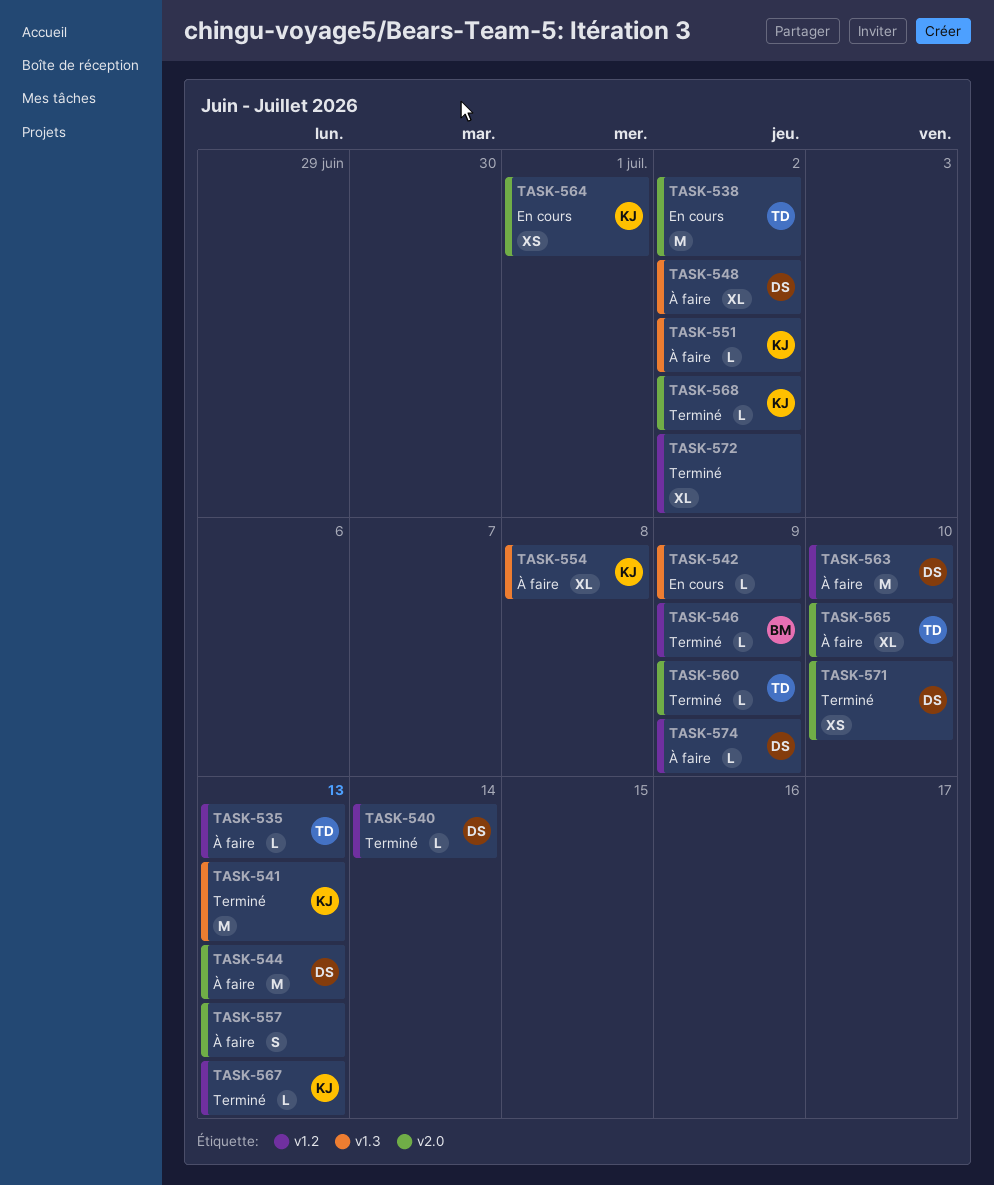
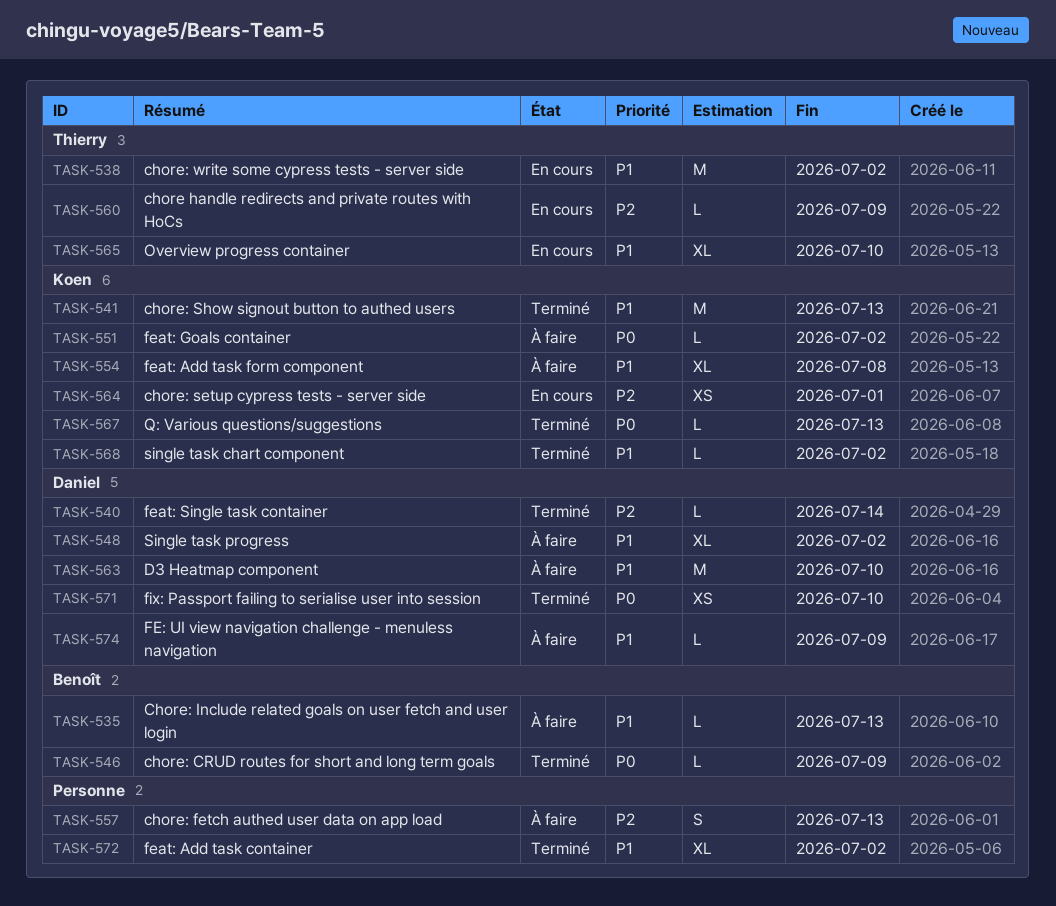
TASK-535, owner: Thierry -> Benoît
TASK-542: present -> none
TASK-544: present -> none
TASK-560, status: Terminé -> En cours
TASK-565, status: À faire -> En cours

